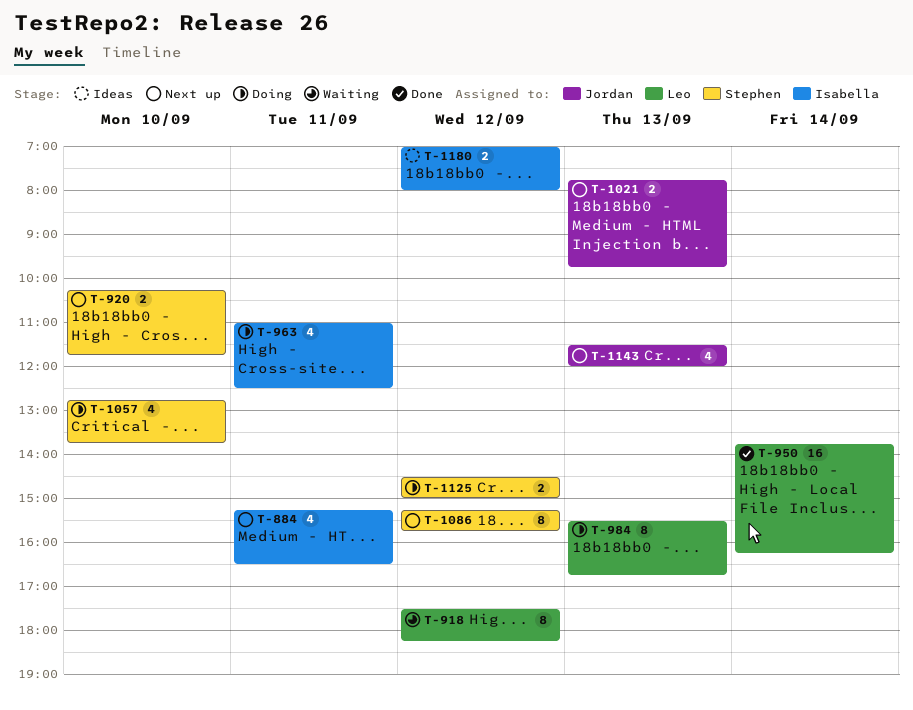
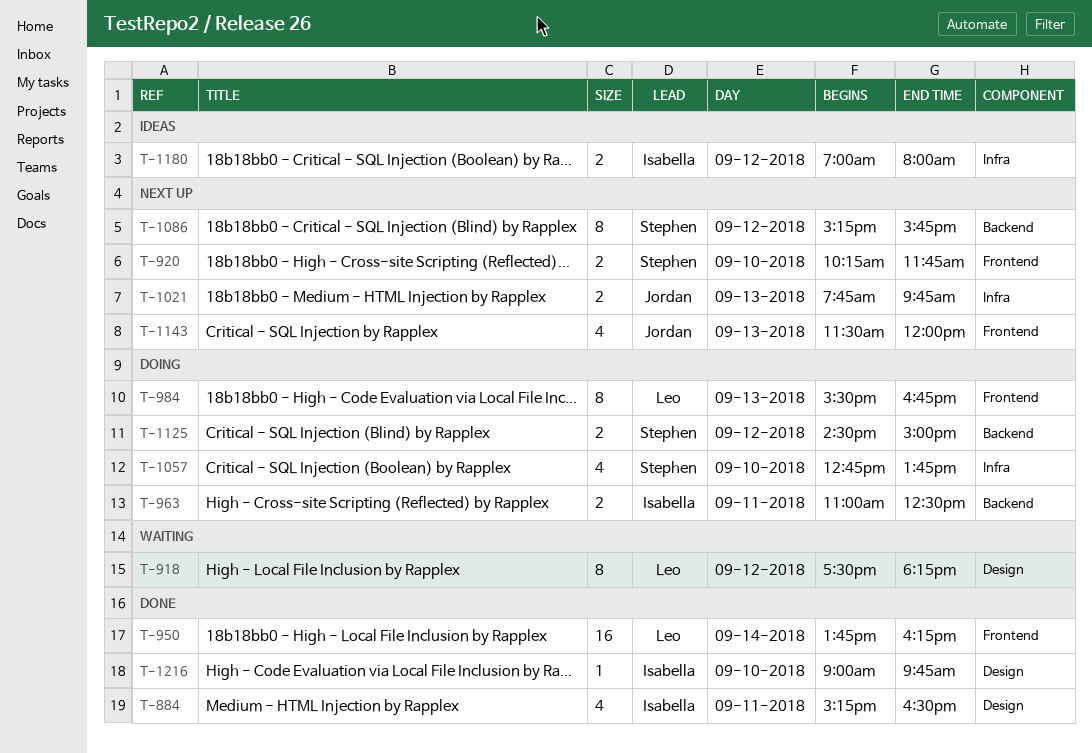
T-884, status: Next up -> Done
T-963, estimate: 4 -> 2
T-1216: none -> present

